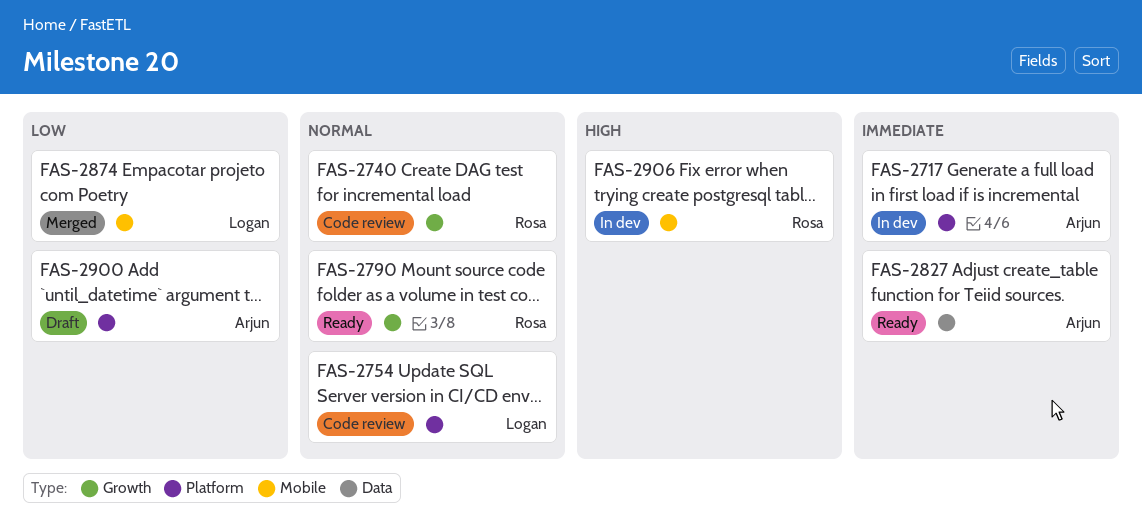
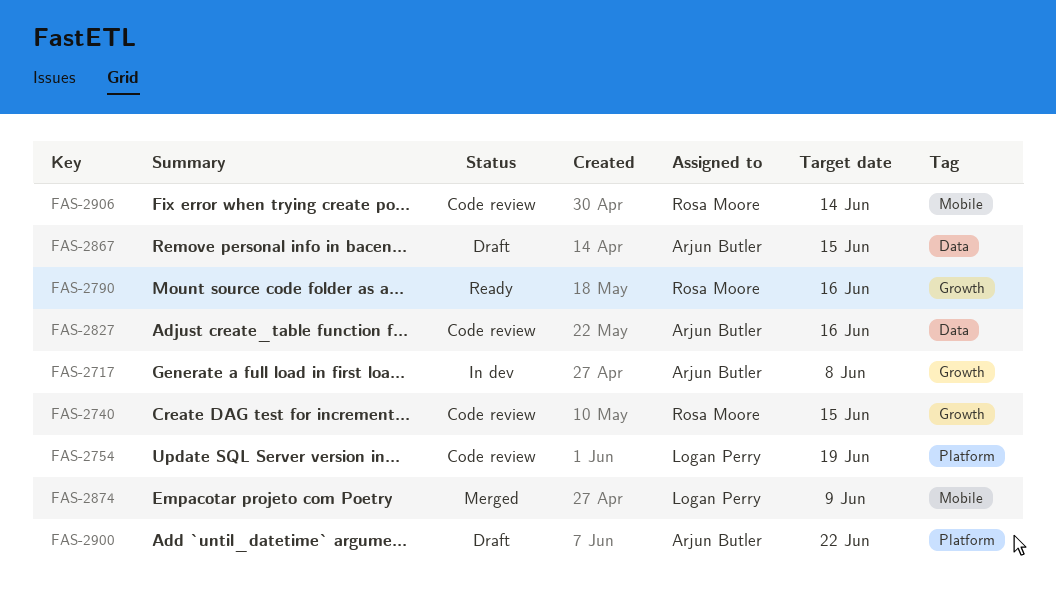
FAS-2717, label: Platform -> Growth
FAS-2827, status: Ready -> Code review
FAS-2867: none -> present
FAS-2906, status: In dev -> Code review

